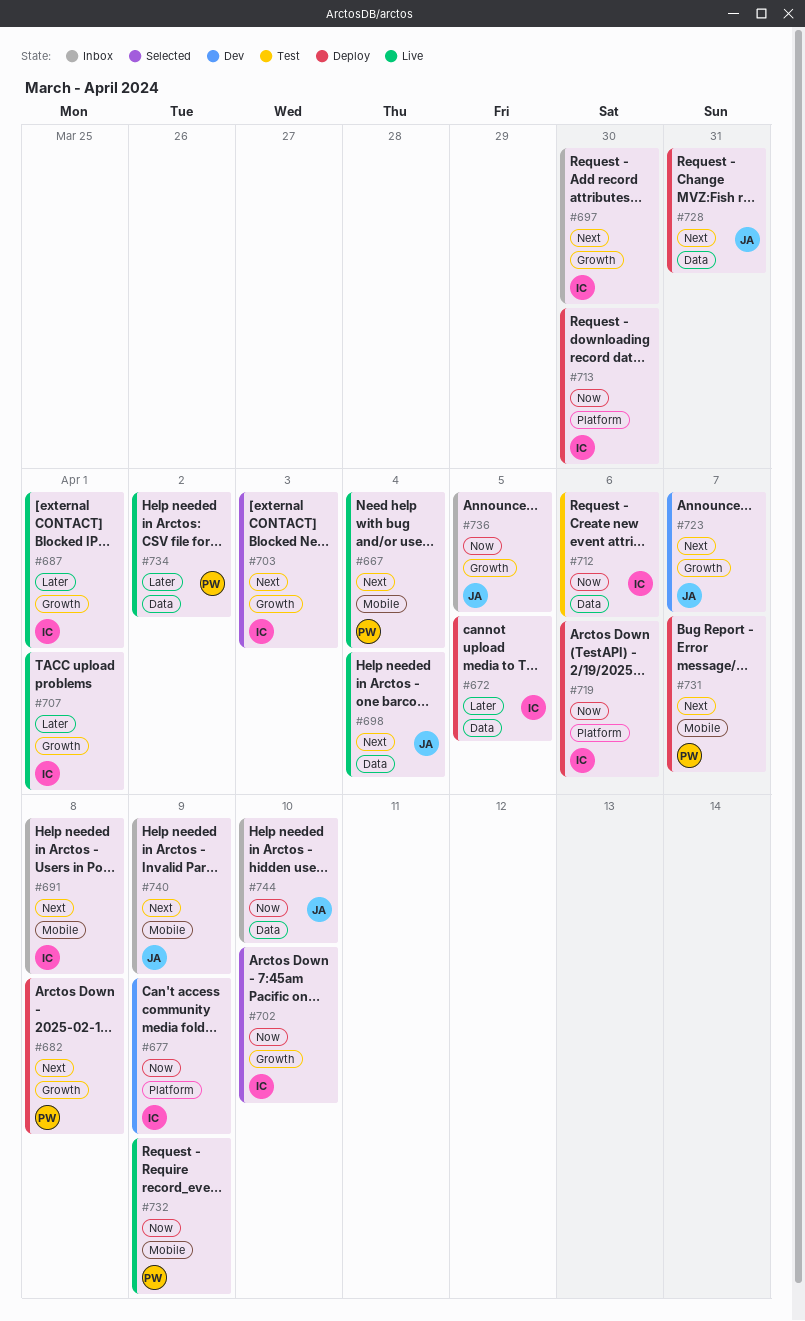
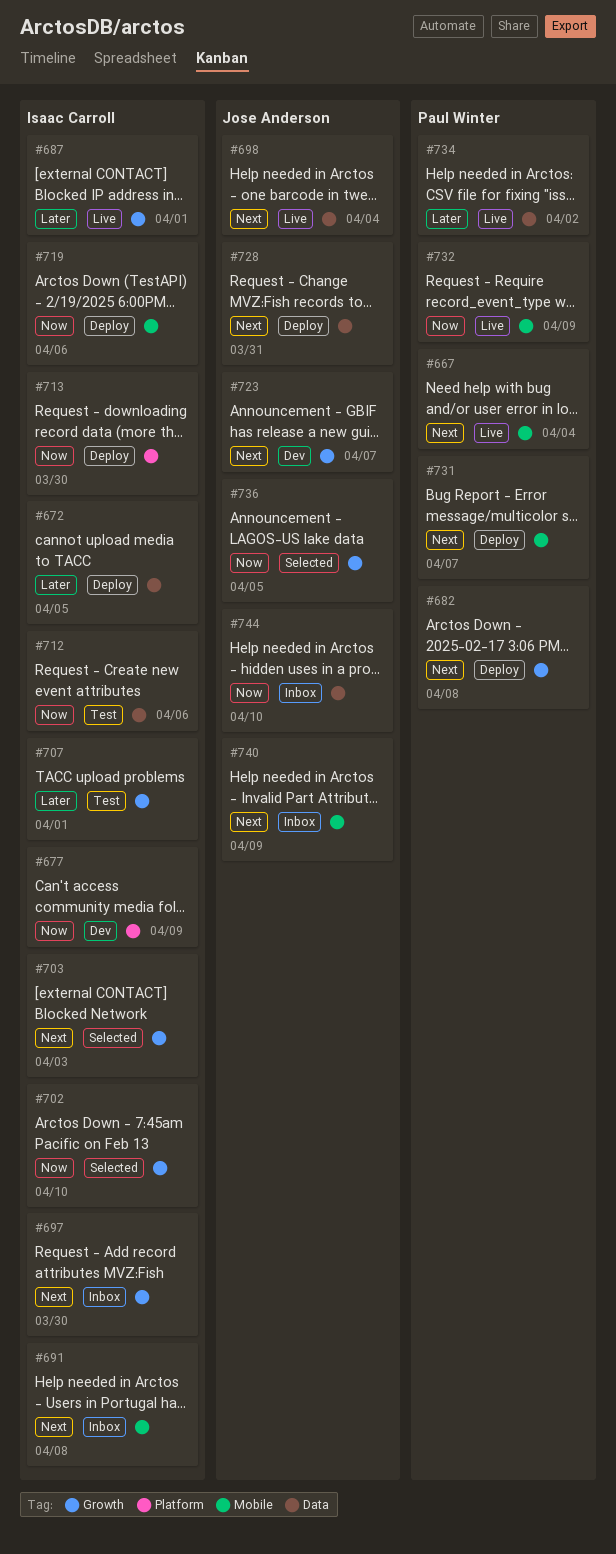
#707, status: Live -> Test
#719, label: Platform -> Mobile
#736, status: Inbox -> Selected

